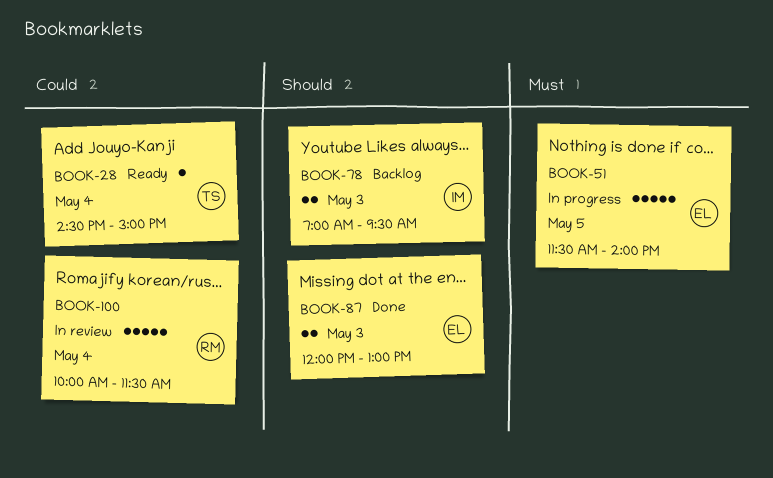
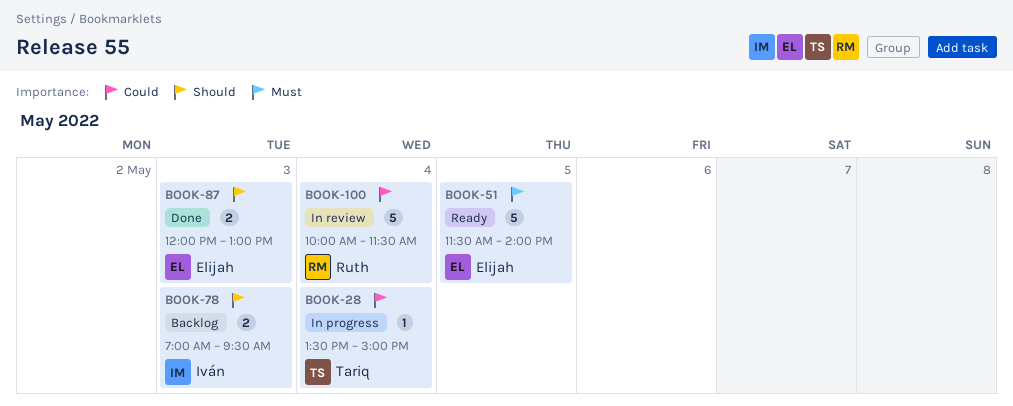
BOOK-28, status: Ready -> In progress
BOOK-28, begins: 14:30 -> 13:30
BOOK-51, status: In progress -> Ready

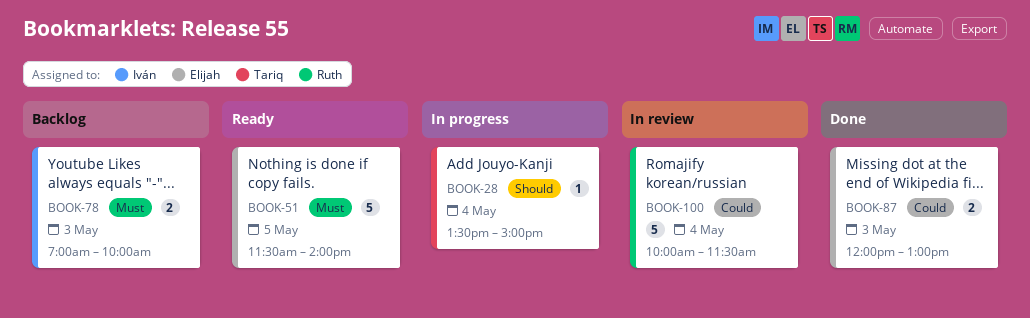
BOOK-28, priority: Could -> Should
BOOK-78, priority: Should -> Must
BOOK-78, ends: 09:30 -> 10:00
BOOK-87, priority: Should -> Could

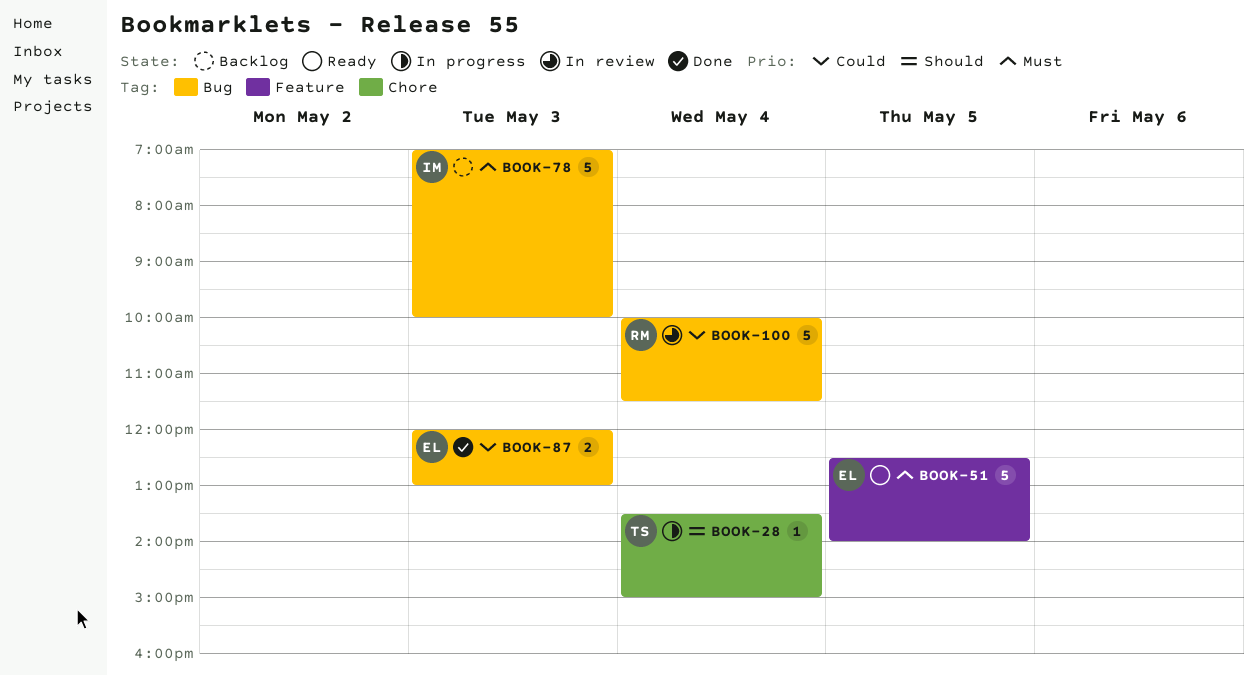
BOOK-51, begins: 11:30 -> 12:30
BOOK-78, estimate: 2 -> 5

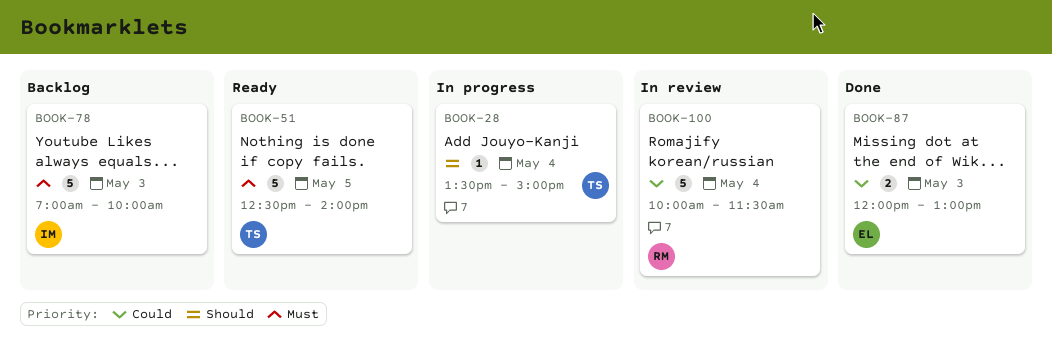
BOOK-51, owner: EL -> TS

